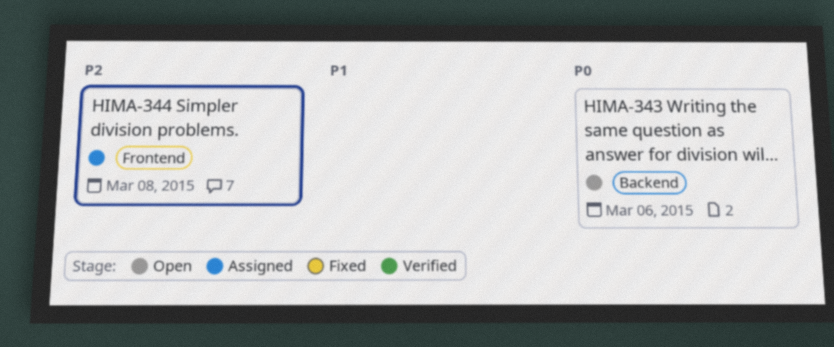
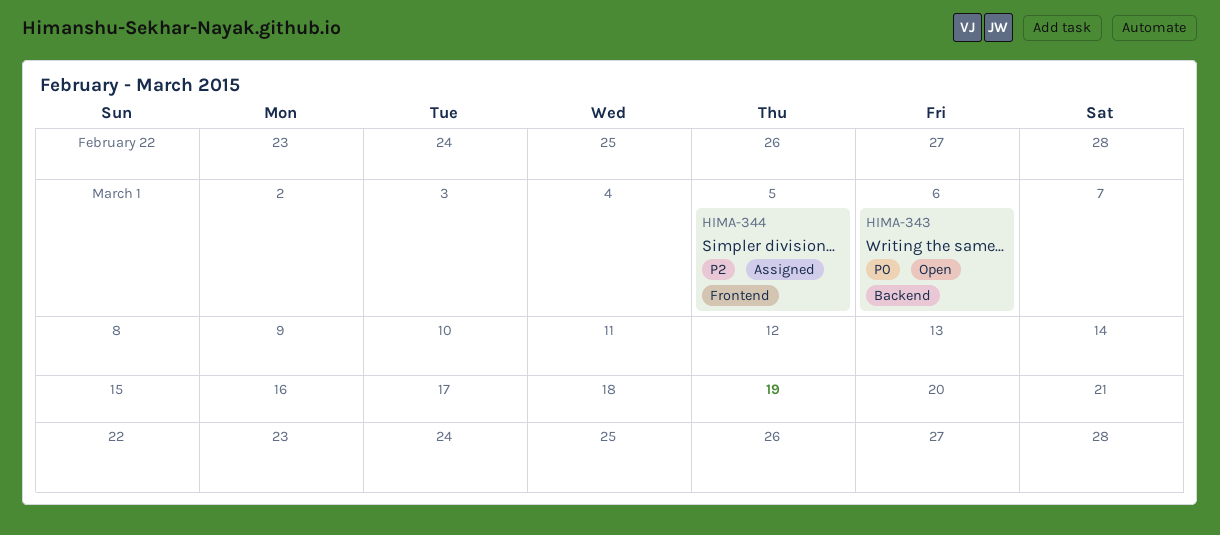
HIMA-344, due: Mar 8 -> Mar 5

